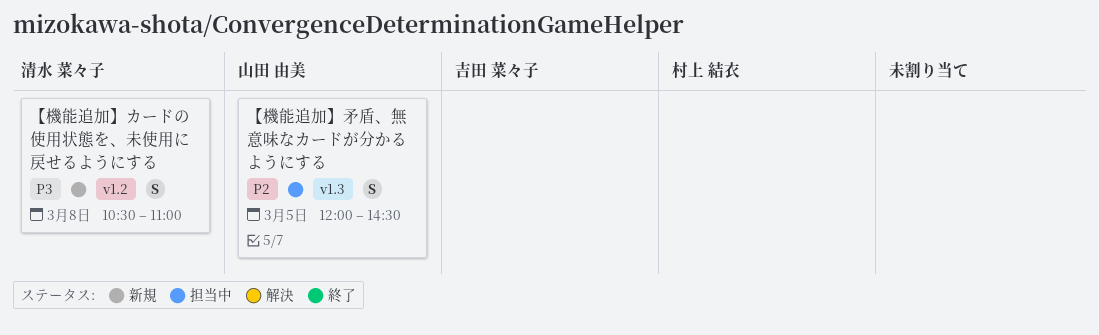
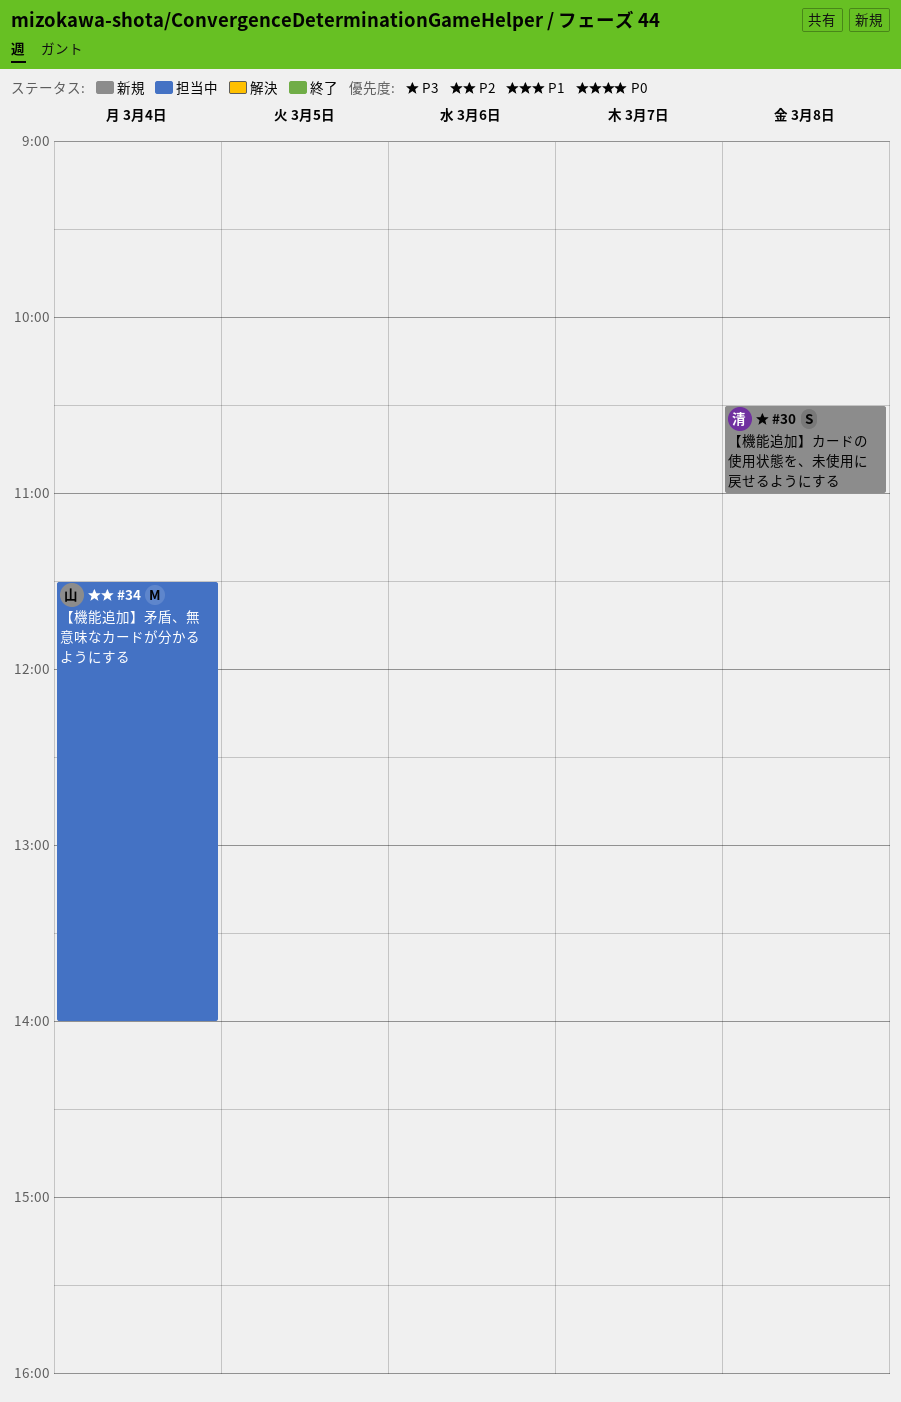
【機能追加】矛盾、無意味なカードが分かるようにする, estimate: S -> M
【機能追加】矛盾、無意味なカードが分かるようにする, day: Mar 5 -> Mar 4
【機能追加】矛盾、無意味なカードが分かるようにする, begins: 12:00 -> 11:30
【機能追加】矛盾、無意味なカードが分かるようにする, ends: 14:30 -> 14:00

